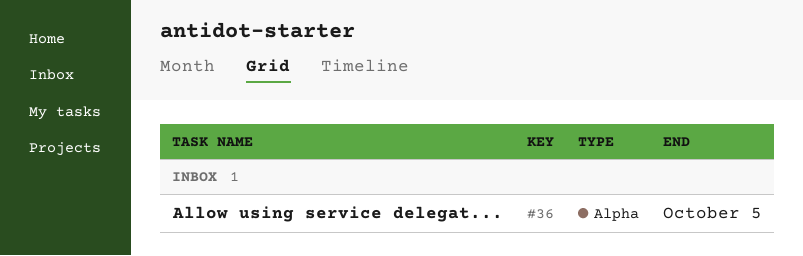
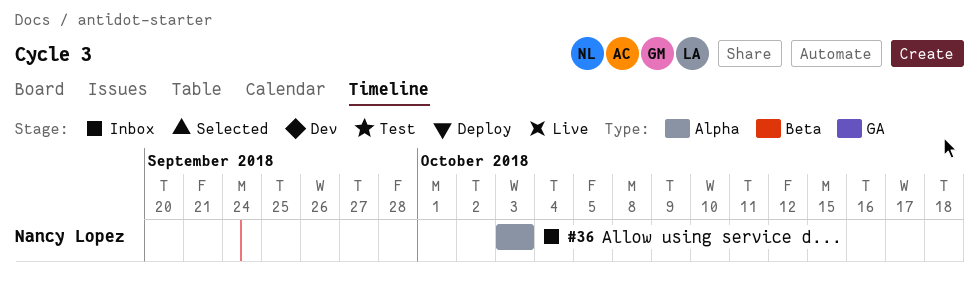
#36, due: Oct 5 -> Oct 3

